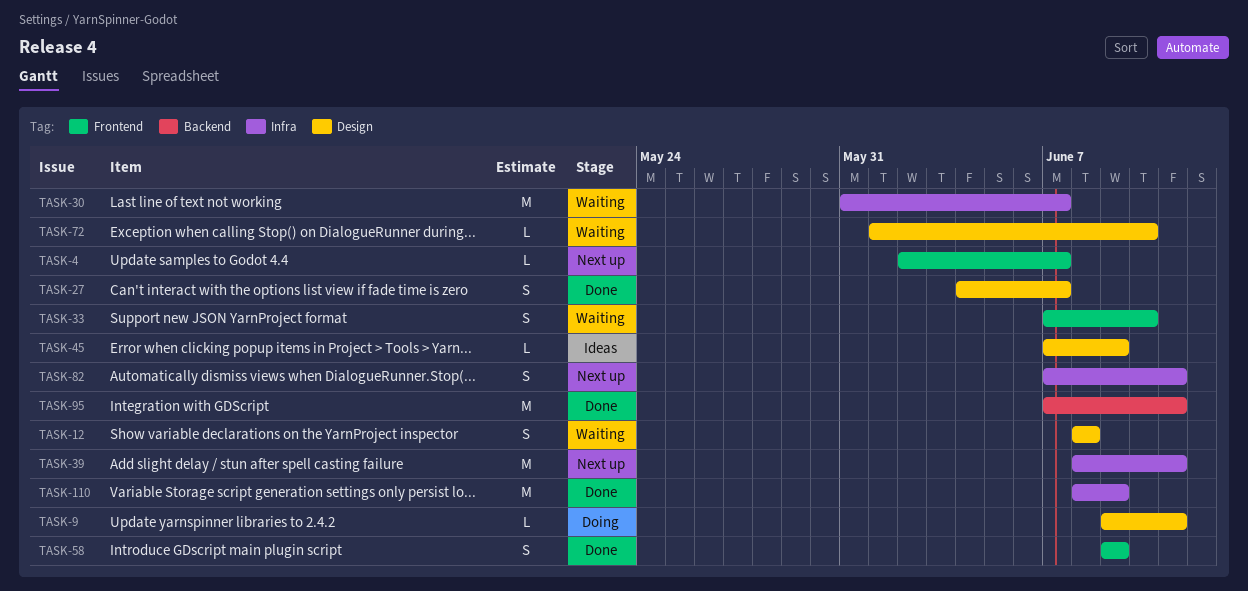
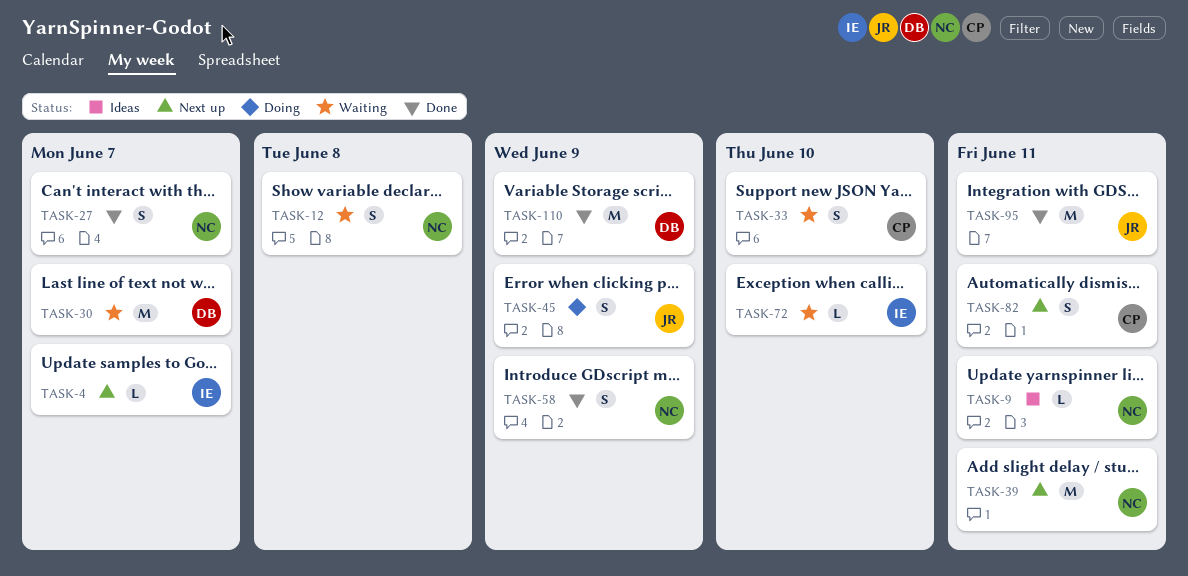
TASK-9, status: Doing -> Ideas
TASK-45, status: Ideas -> Doing
TASK-45, estimate: L -> S

